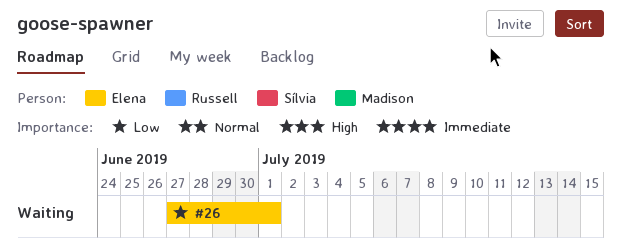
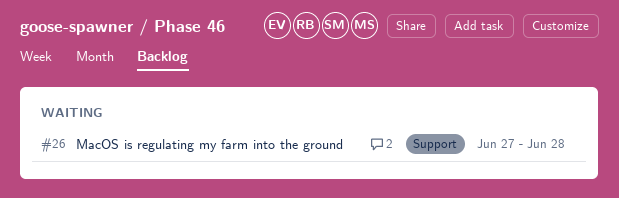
#26, due: Jul 1 -> Jun 28

